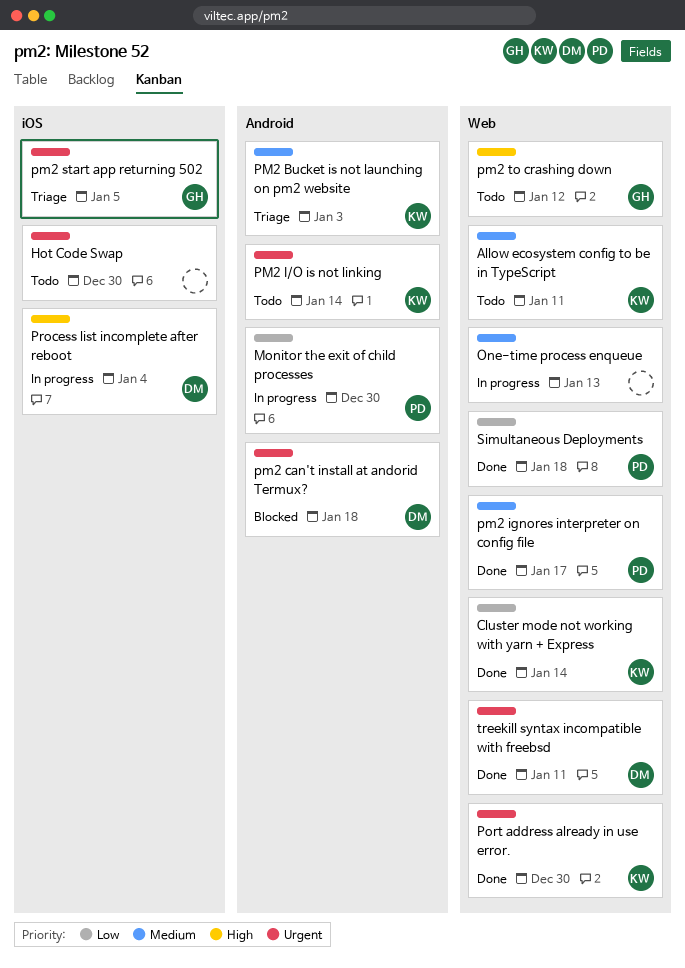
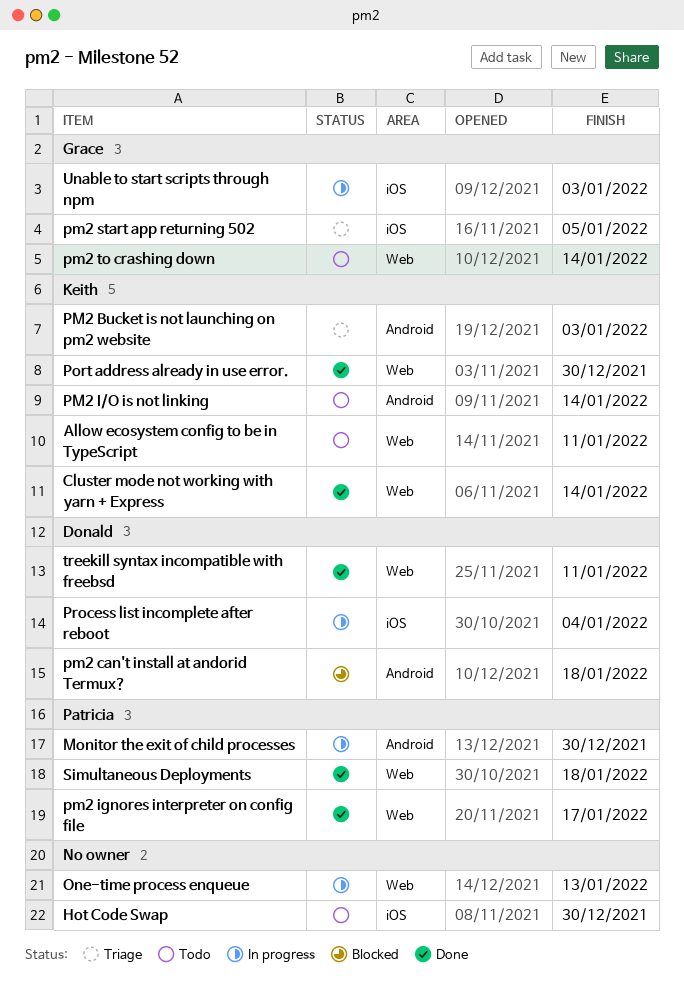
pm2 to crashing down, due: Jan 12 -> Jan 14
Unable to start scripts through npm: none -> present

